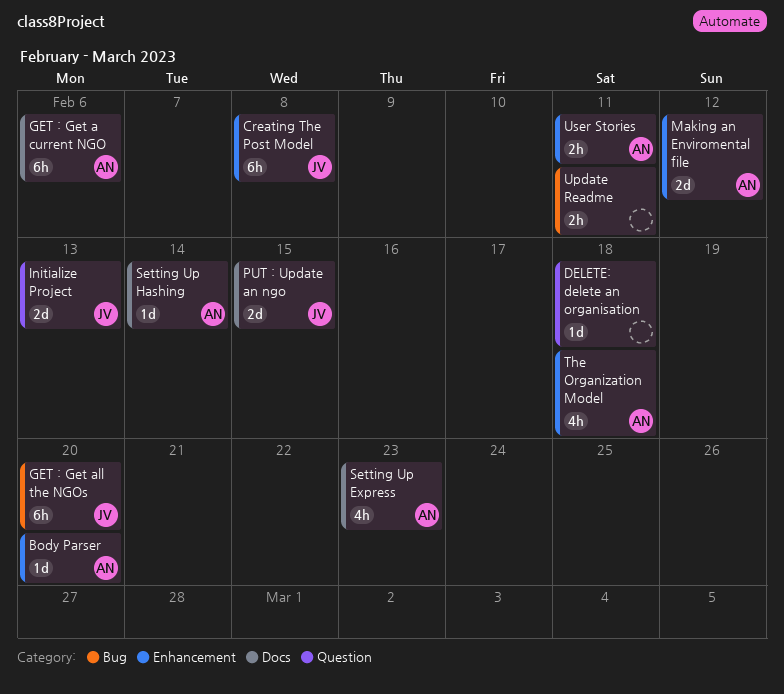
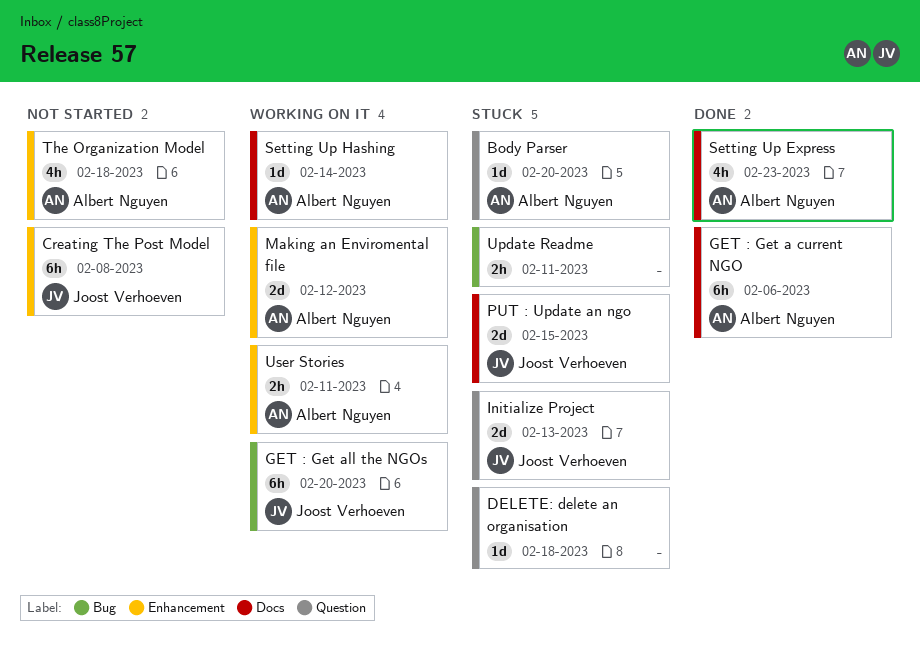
Body Parser, label: Enhancement -> Question

